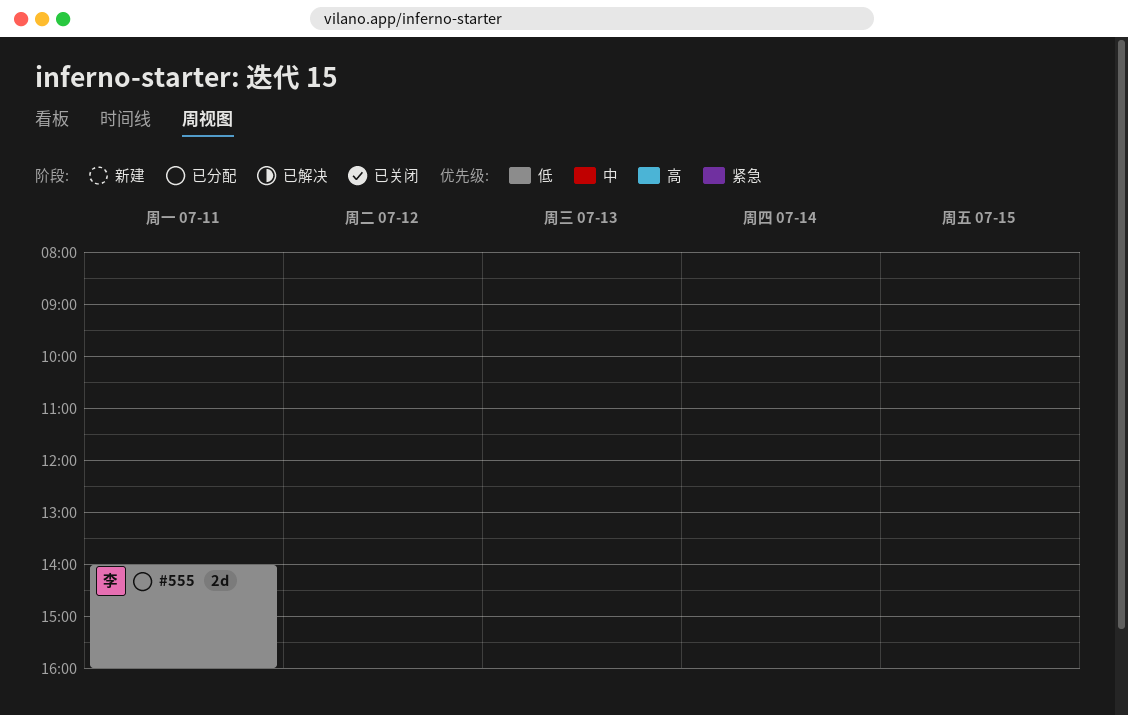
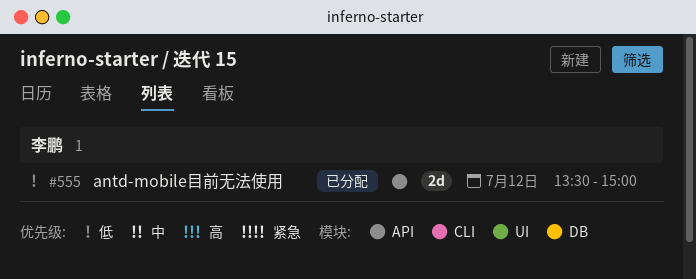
#555, day: Jul 11 -> Jul 12
#555, begins: 14:00 -> 13:30
#555, ends: 16:00 -> 15:00

